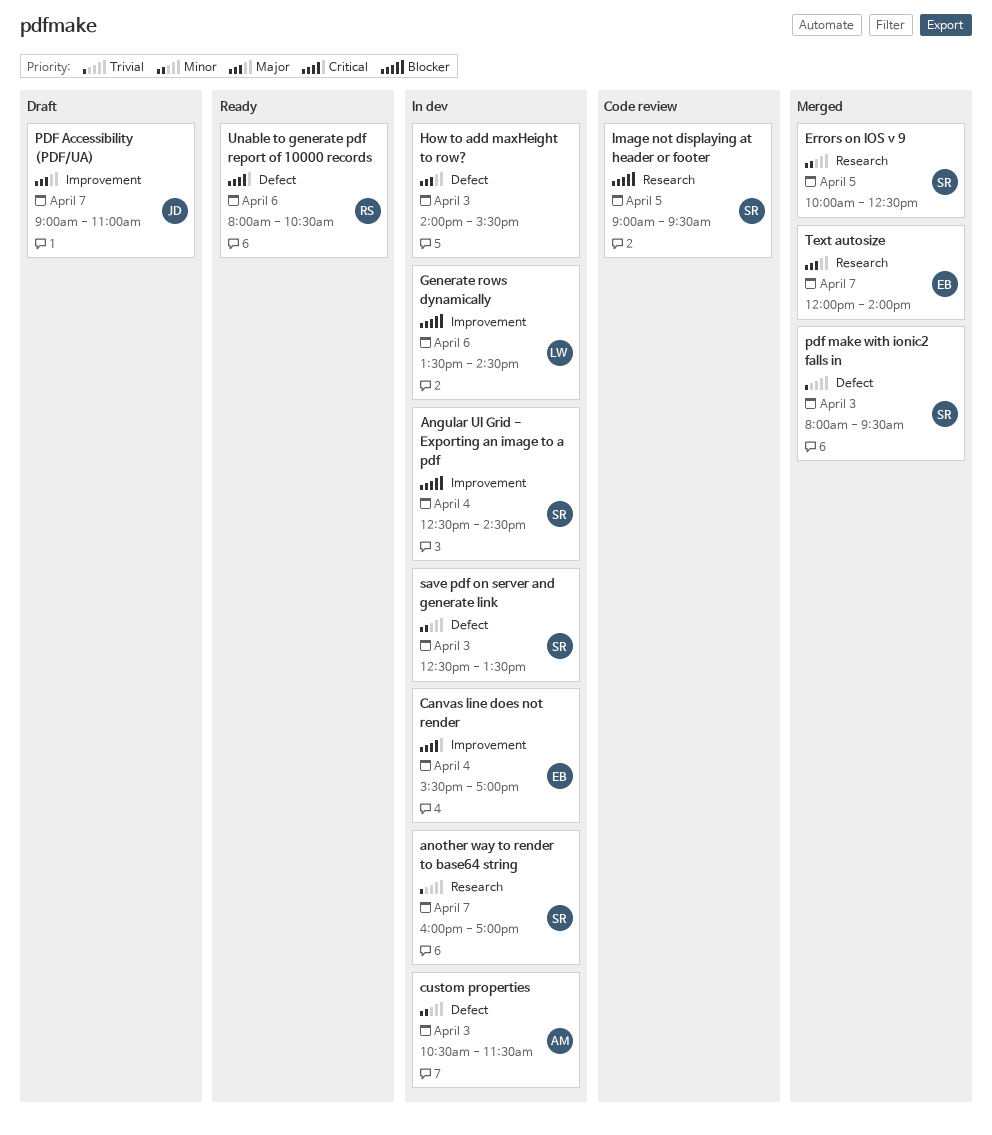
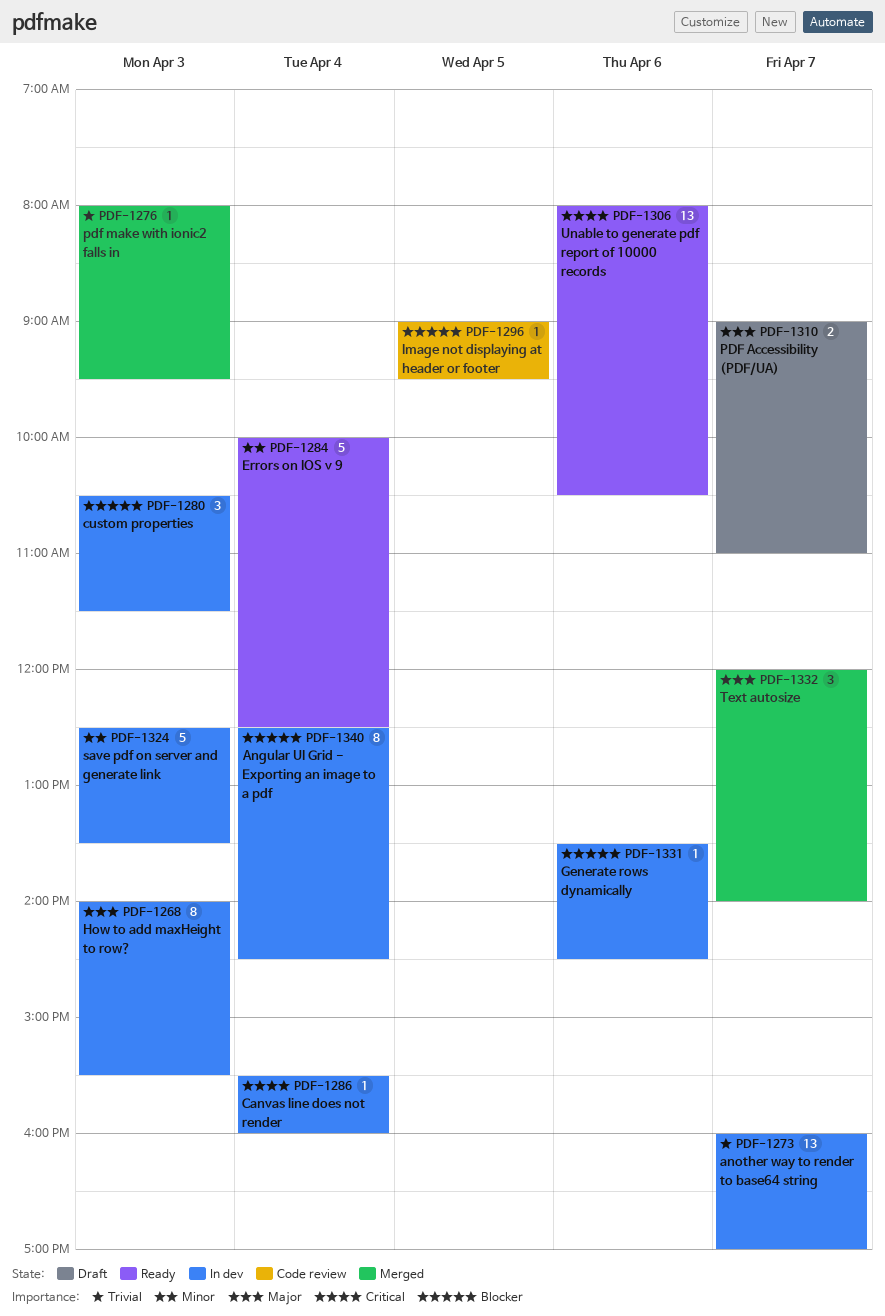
Canvas line does not render, ends: 17:00 -> 16:00
custom properties, priority: Minor -> Blocker
Errors on IOS v 9, status: Merged -> Ready
Errors on IOS v 9, day: Apr 5 -> Apr 4

